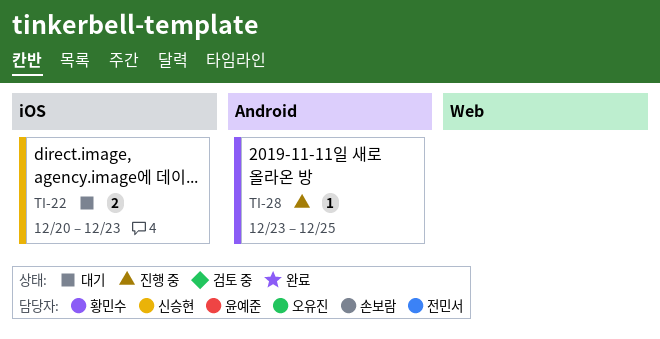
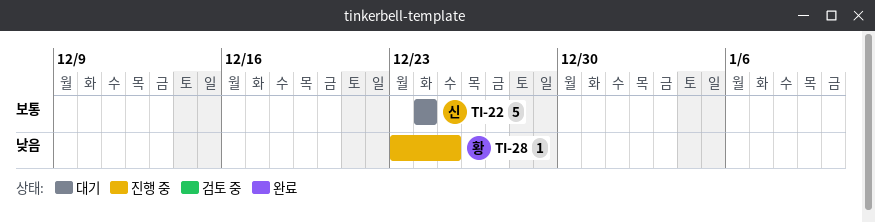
TI-22, estimate: 2 -> 5
TI-22, start: Dec 20 -> Dec 24
TI-22, due: Dec 23 -> Dec 24

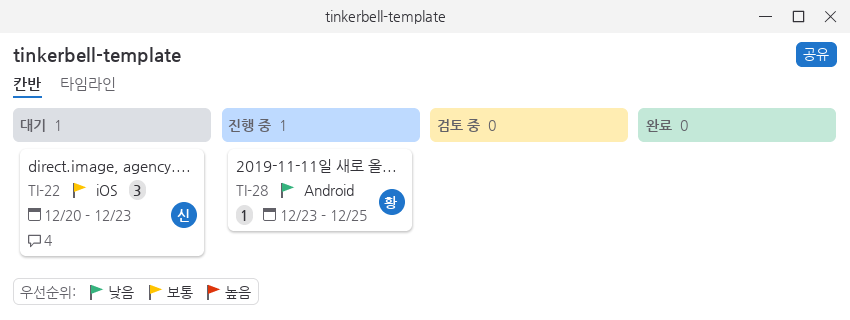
TI-22, estimate: 5 -> 3
TI-22, start: Dec 24 -> Dec 20
TI-22, due: Dec 24 -> Dec 23

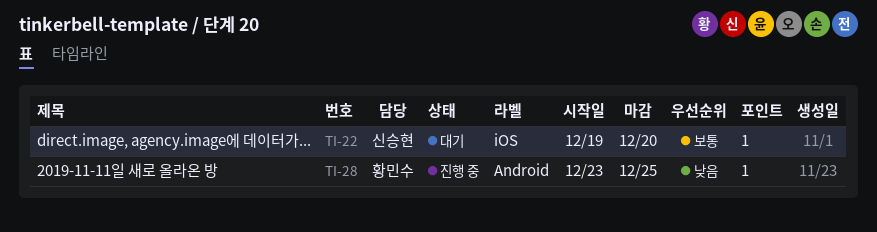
TI-22, estimate: 3 -> 1
TI-22, start: Dec 20 -> Dec 19
TI-22, due: Dec 23 -> Dec 20

